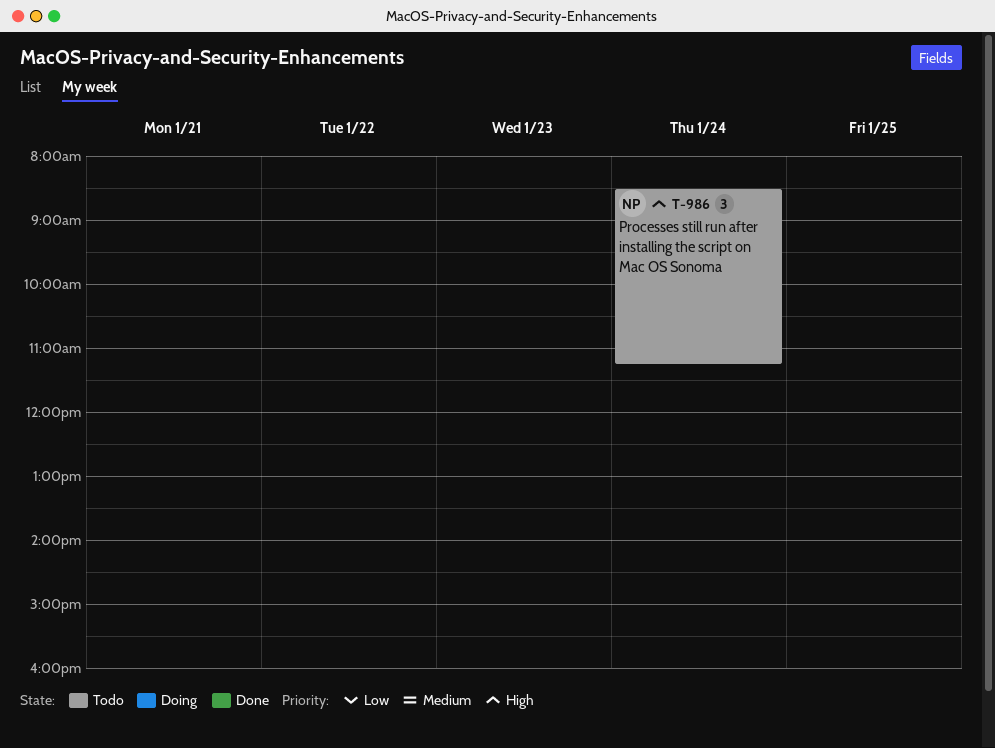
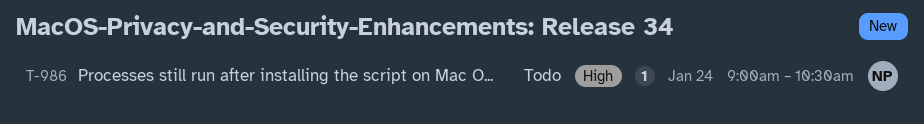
T-986, estimate: 3 -> 1
T-986, begins: 08:30 -> 09:00
T-986, ends: 11:15 -> 10:30

